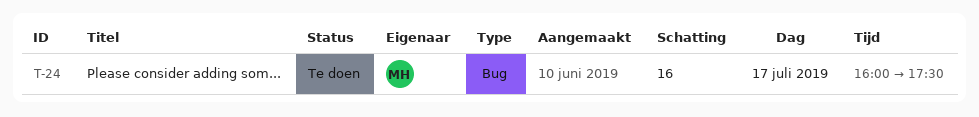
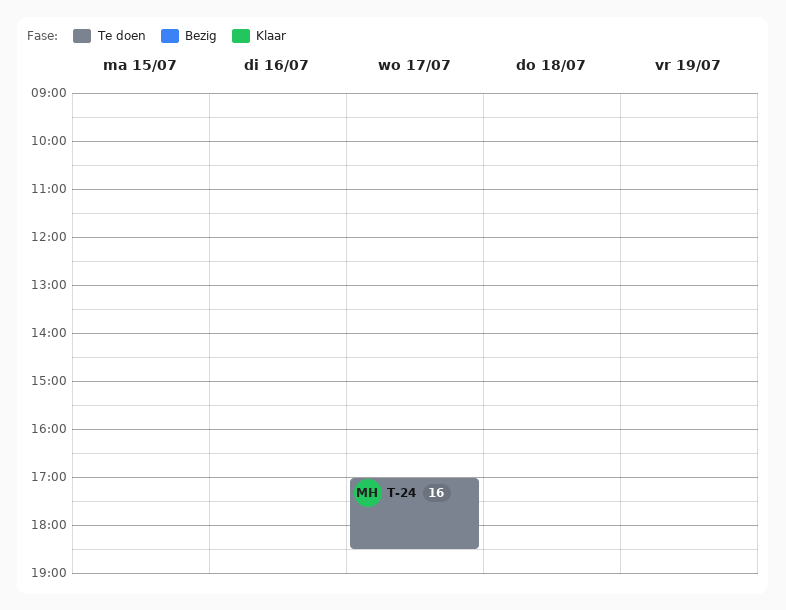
T-24, begins: 16:00 -> 17:00
T-24, ends: 17:30 -> 18:30

